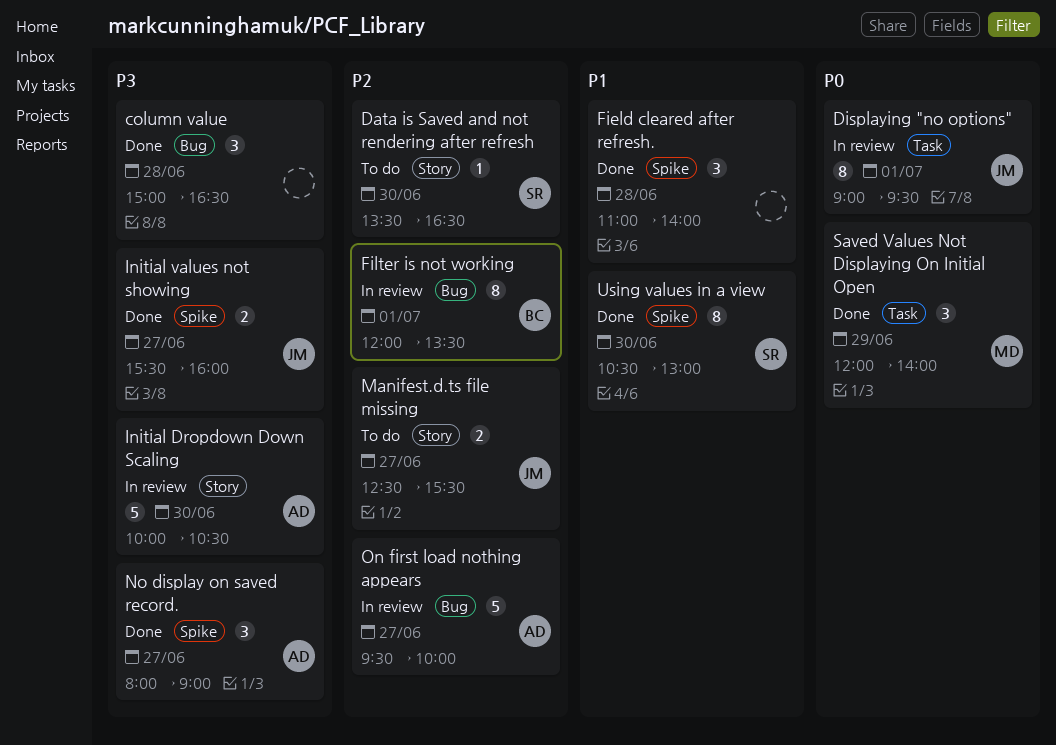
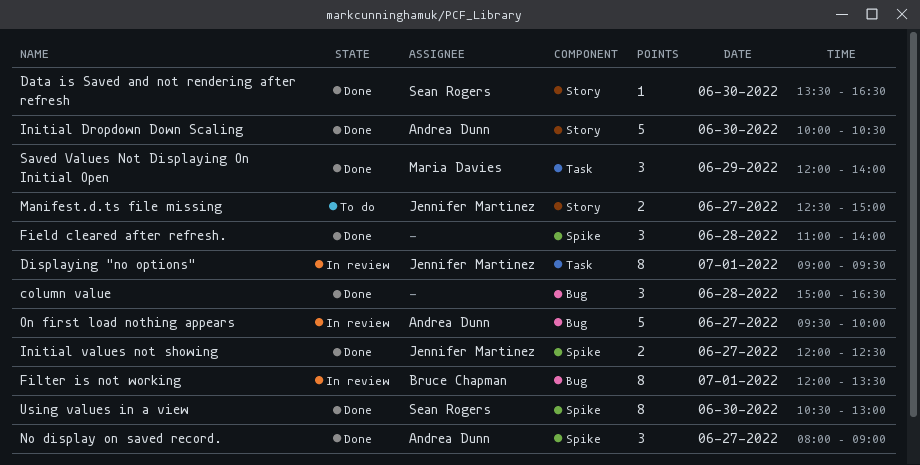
Data is Saved and not rendering after refresh, status: To do -> Done
Initial Dropdown Down Scaling, status: In review -> Done
Initial values not showing, begins: 15:30 -> 12:00
Initial values not showing, ends: 16:00 -> 12:30
Manifest.d.ts file missing, ends: 15:30 -> 15:00

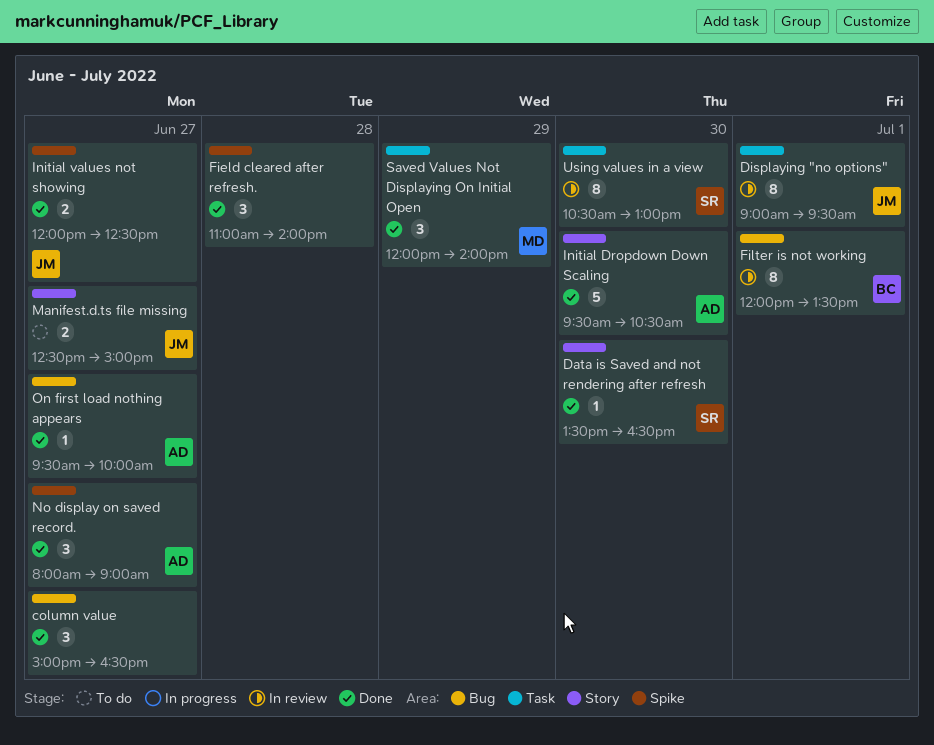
column value, day: Jun 28 -> Jun 27
Initial Dropdown Down Scaling, begins: 10:00 -> 09:30
On first load nothing appears, status: In review -> Done
On first load nothing appears, estimate: 5 -> 1
Using values in a view, status: Done -> In review
Using values in a view, label: Spike -> Task

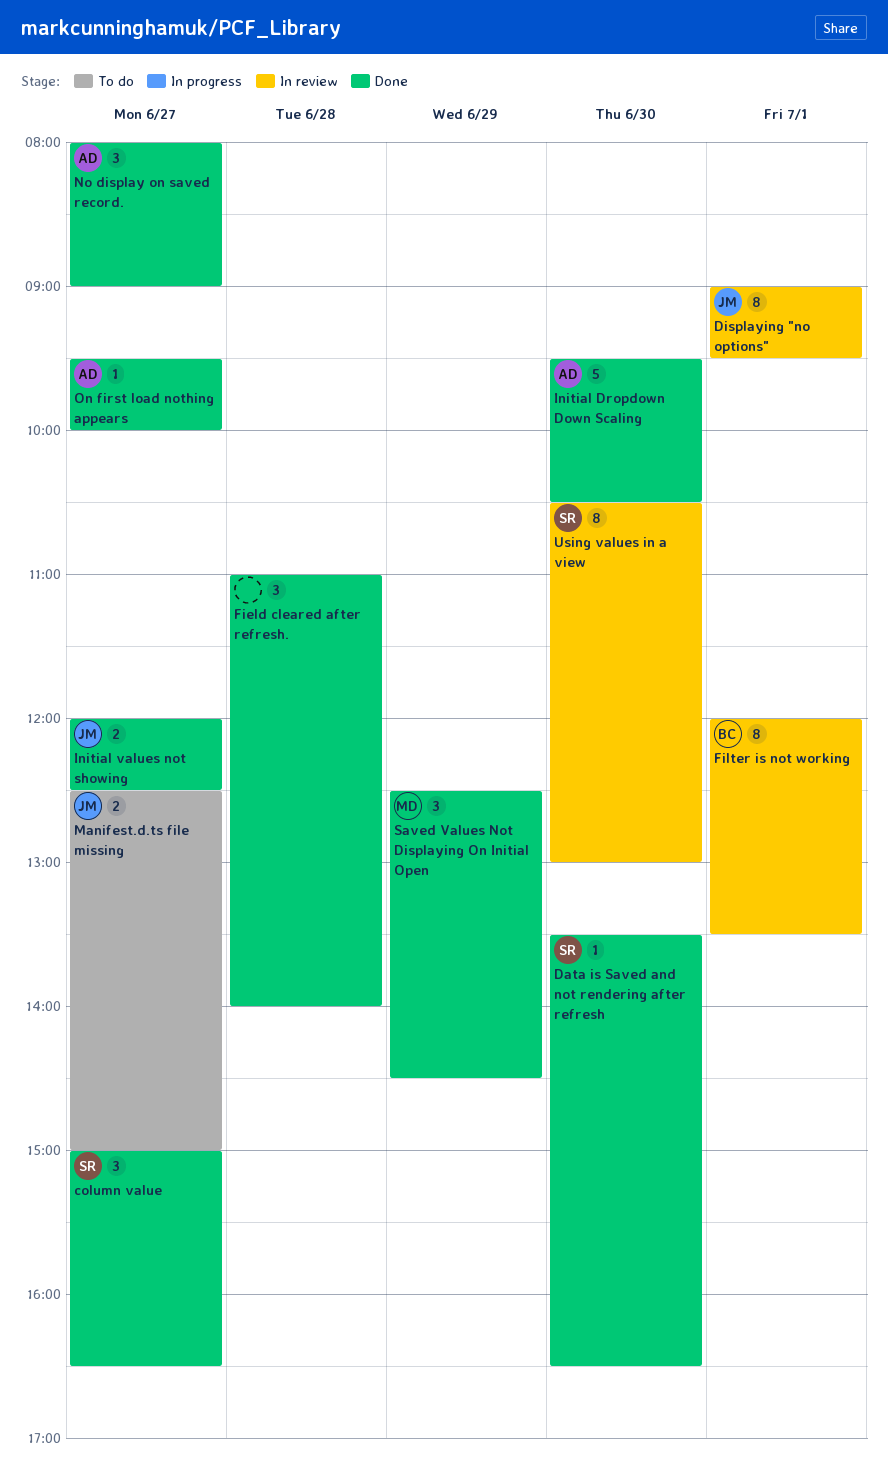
column value, owner: none -> SR
Saved Values Not Displaying On Initial Open, begins: 12:00 -> 12:30
Saved Values Not Displaying On Initial Open, ends: 14:00 -> 14:30

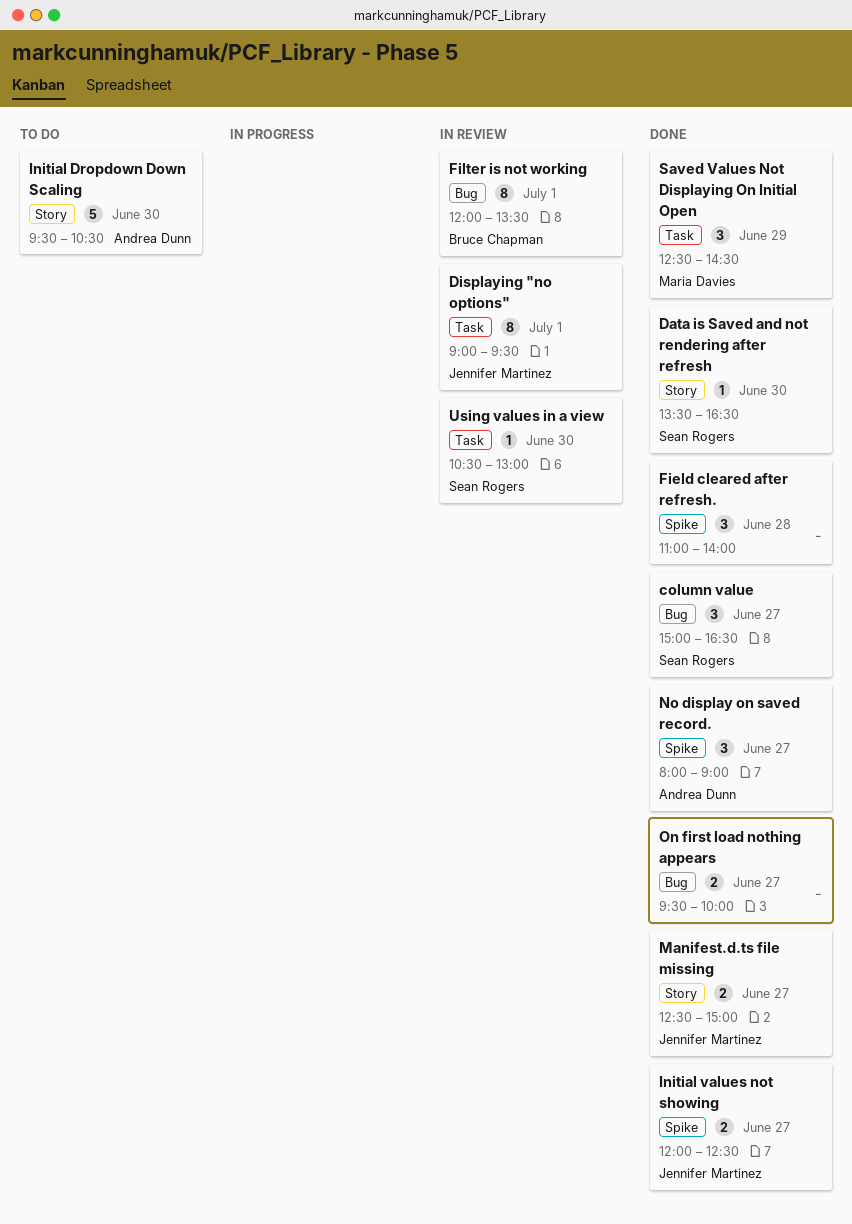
Initial Dropdown Down Scaling, status: Done -> To do
Manifest.d.ts file missing, status: To do -> Done
On first load nothing appears, owner: Andrea Dunn -> none
On first load nothing appears, estimate: 1 -> 2
Using values in a view, estimate: 8 -> 1

